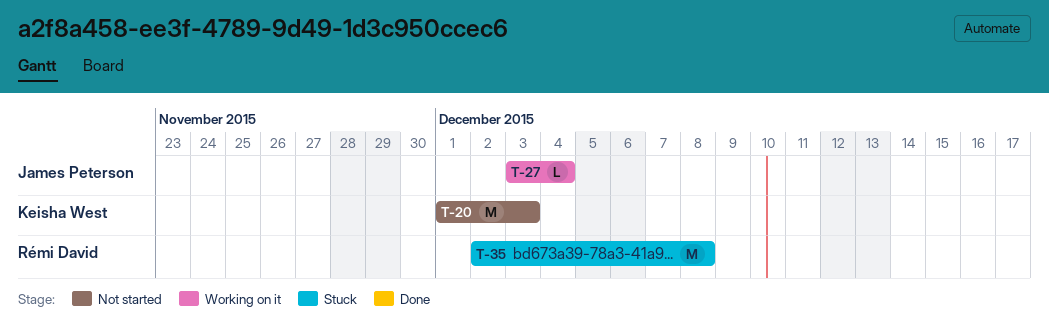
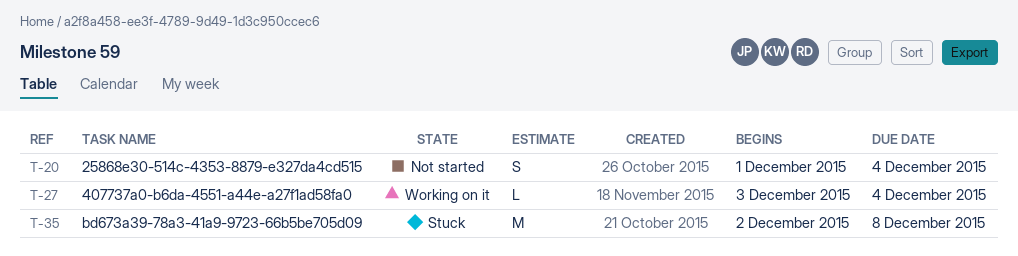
T-20, estimate: M -> S
T-20, due: Dec 3 -> Dec 4

